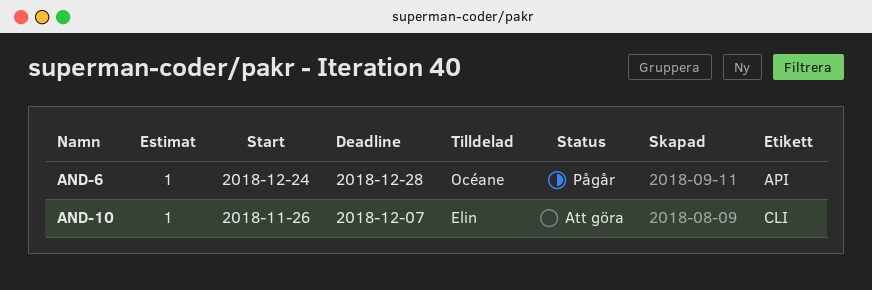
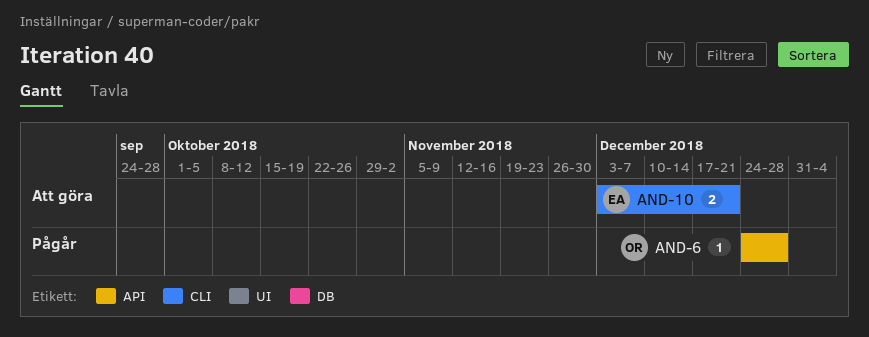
AND-10, estimate: 1 -> 2
AND-10, start: Nov 26 -> Dec 3
AND-10, due: Dec 7 -> Dec 21

